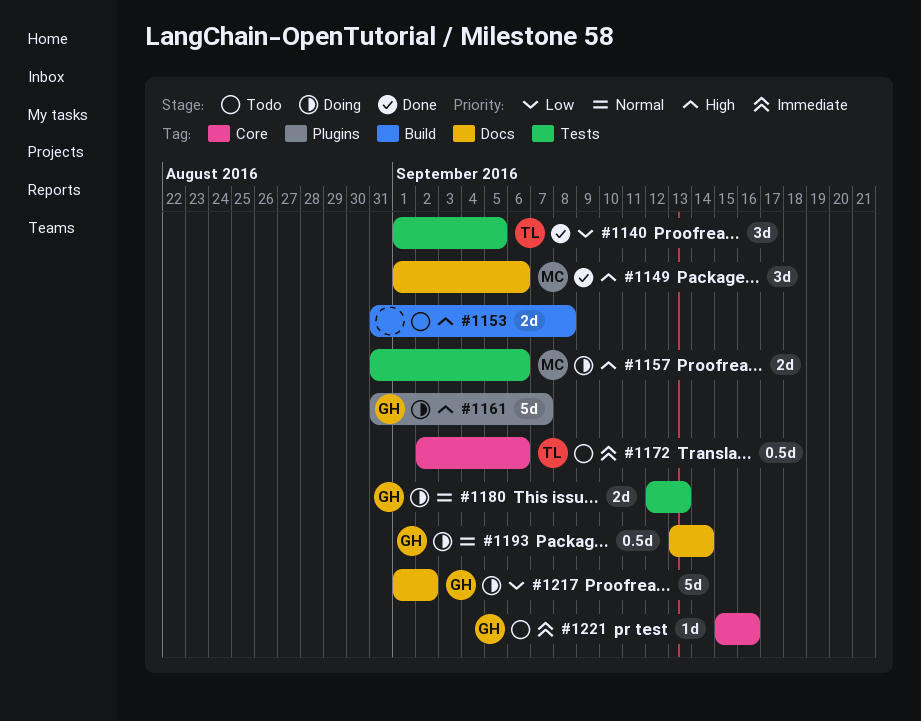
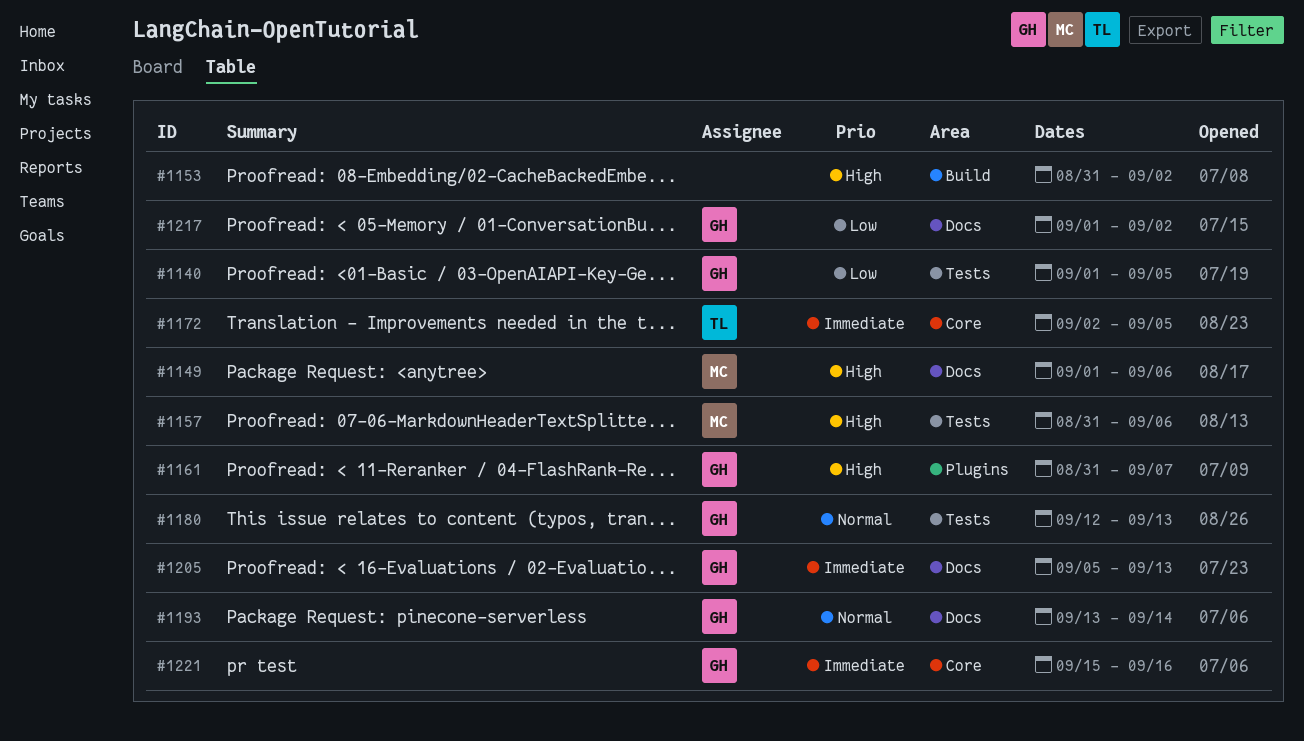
#1140, owner: TL -> GH
#1153, due: Sep 8 -> Sep 2
#1172, due: Sep 6 -> Sep 5
#1205: none -> present

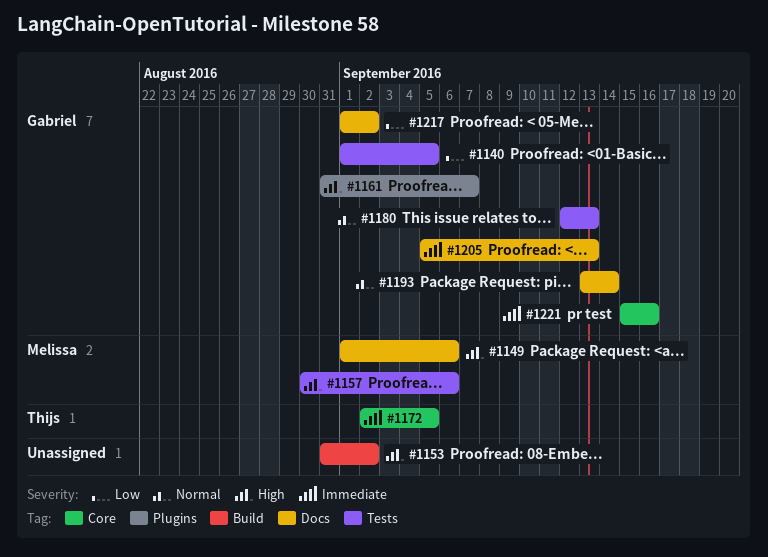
#1157, start: Aug 31 -> Aug 30

